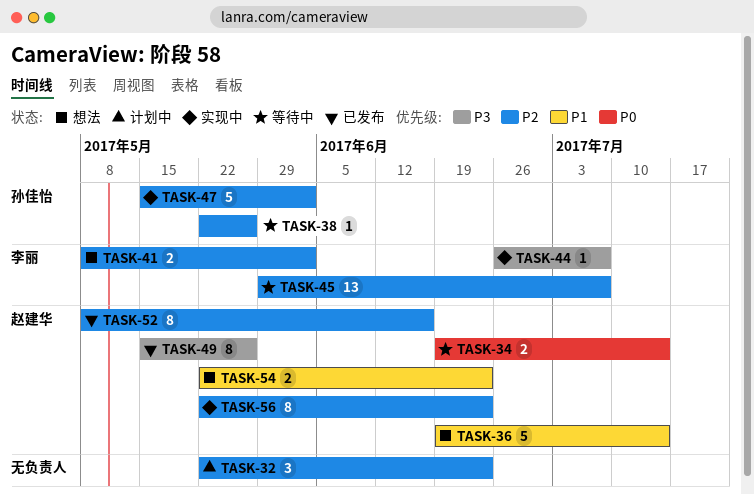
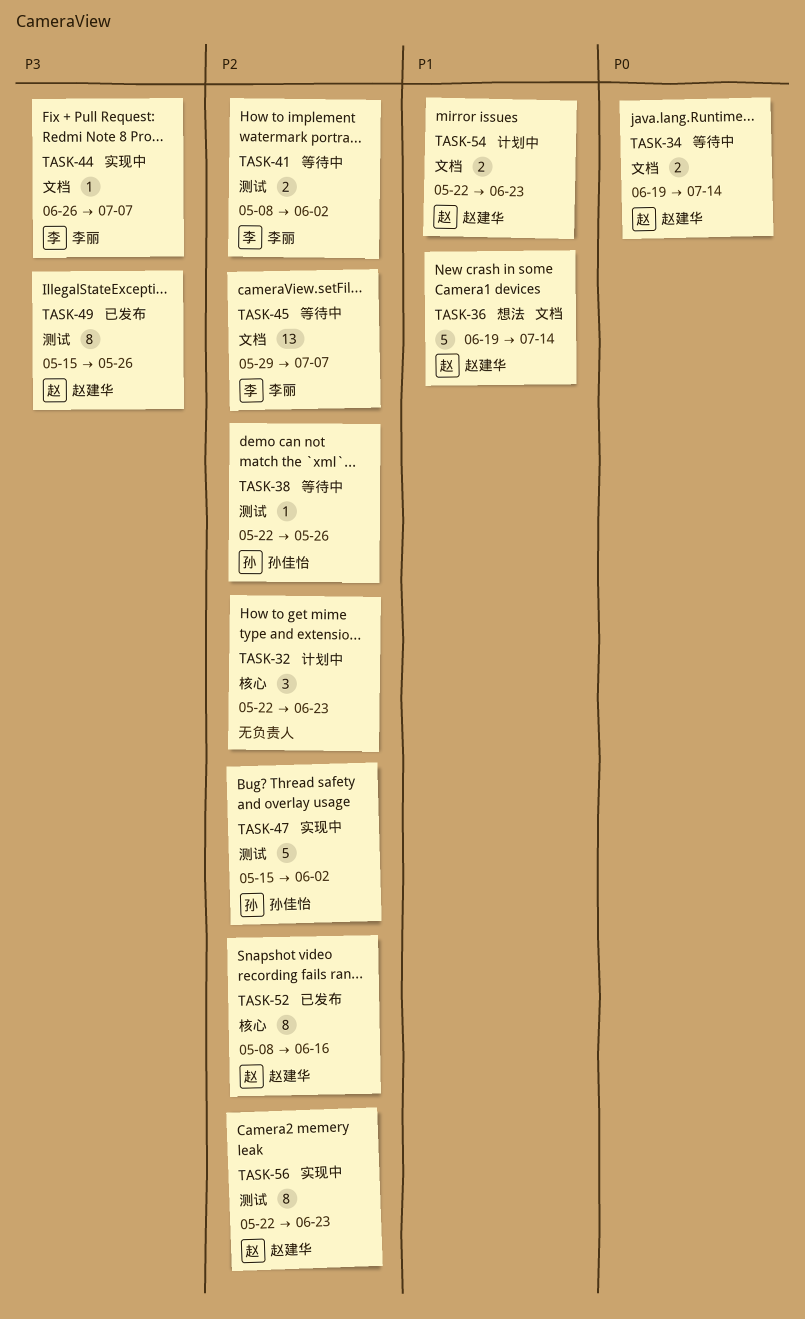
TASK-41, status: 想法 -> 等待中
TASK-54, status: 想法 -> 计划中

